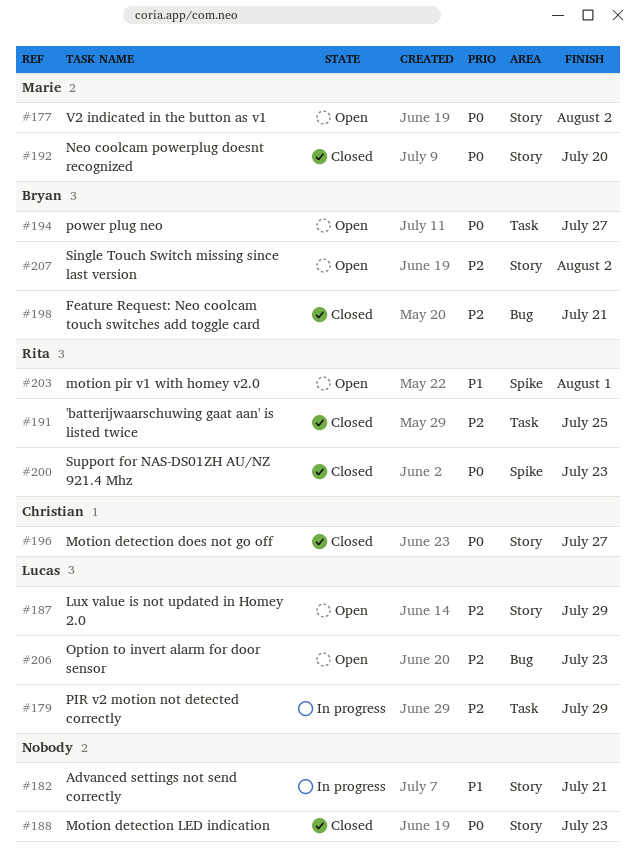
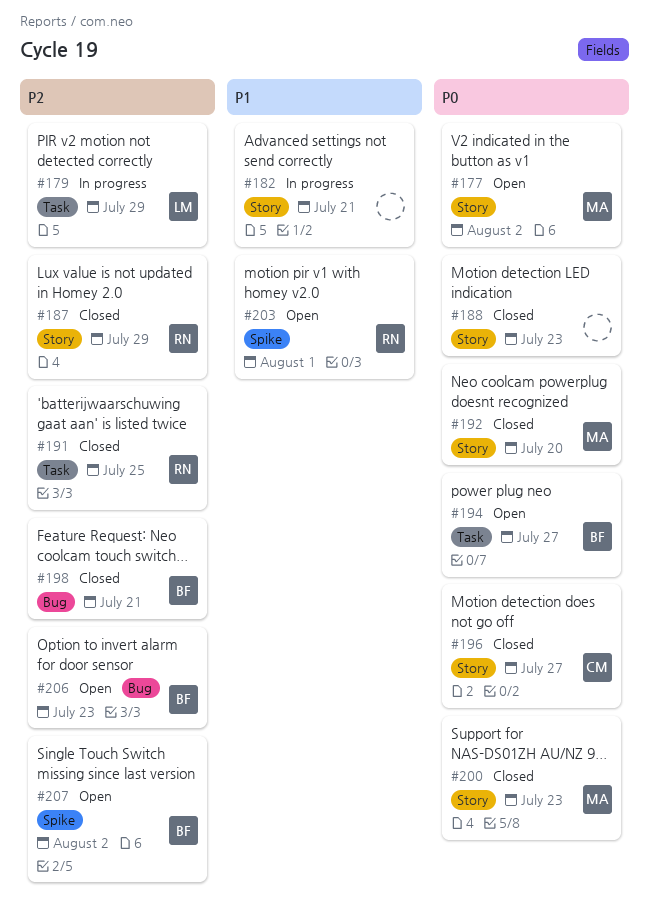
#187, status: Open -> Closed
#187, owner: Lucas -> Rita
#200, owner: Rita -> Marie
#200, label: Spike -> Story
#206, owner: Lucas -> Bryan
#207, label: Story -> Spike

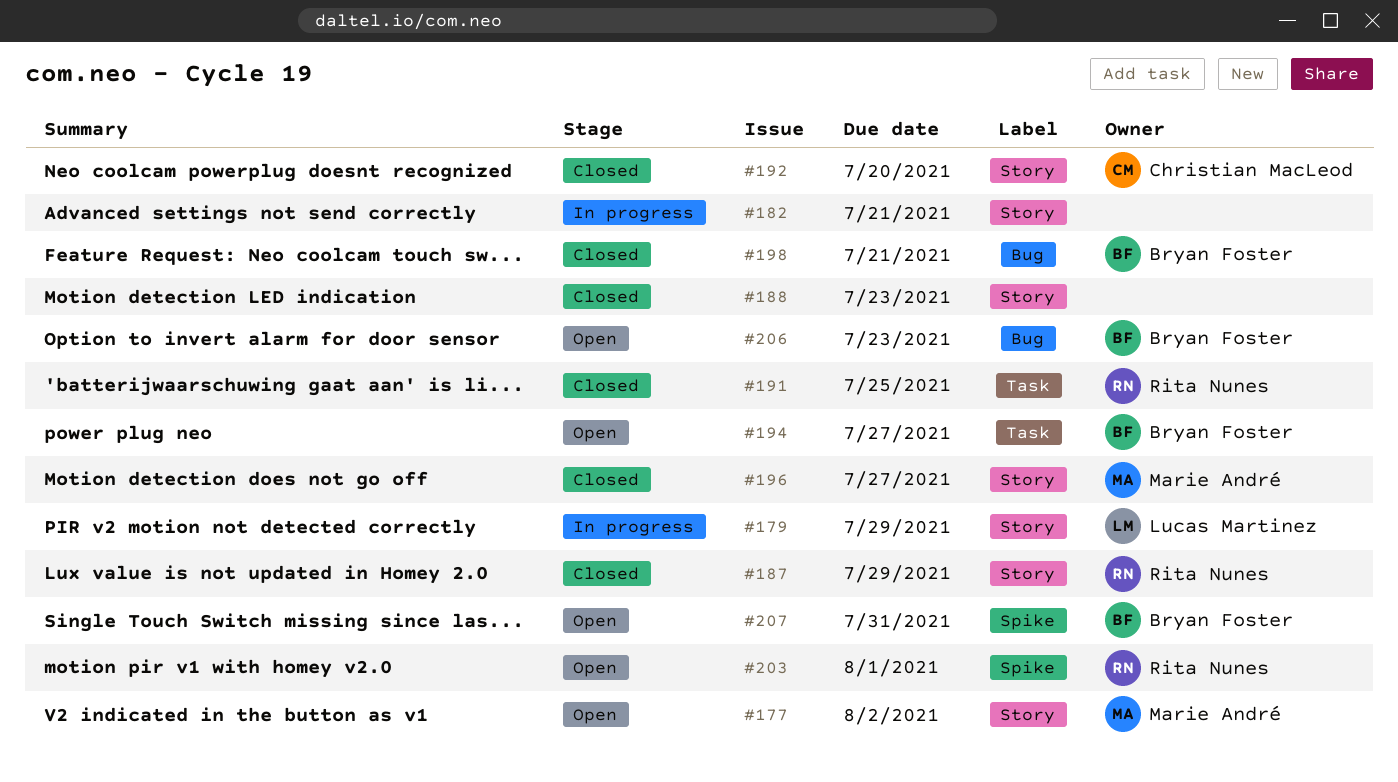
#179, label: Task -> Story
#192, owner: Marie André -> Christian MacLeod
#196, owner: Christian MacLeod -> Marie André
#200: present -> none
#207, due: Aug 2 -> Jul 31

